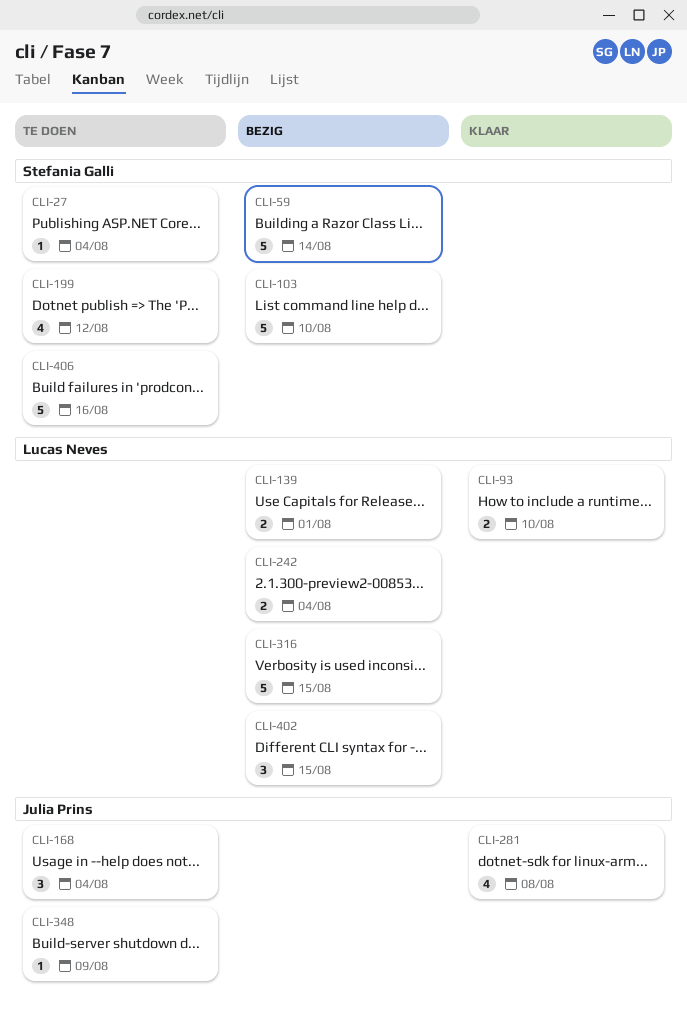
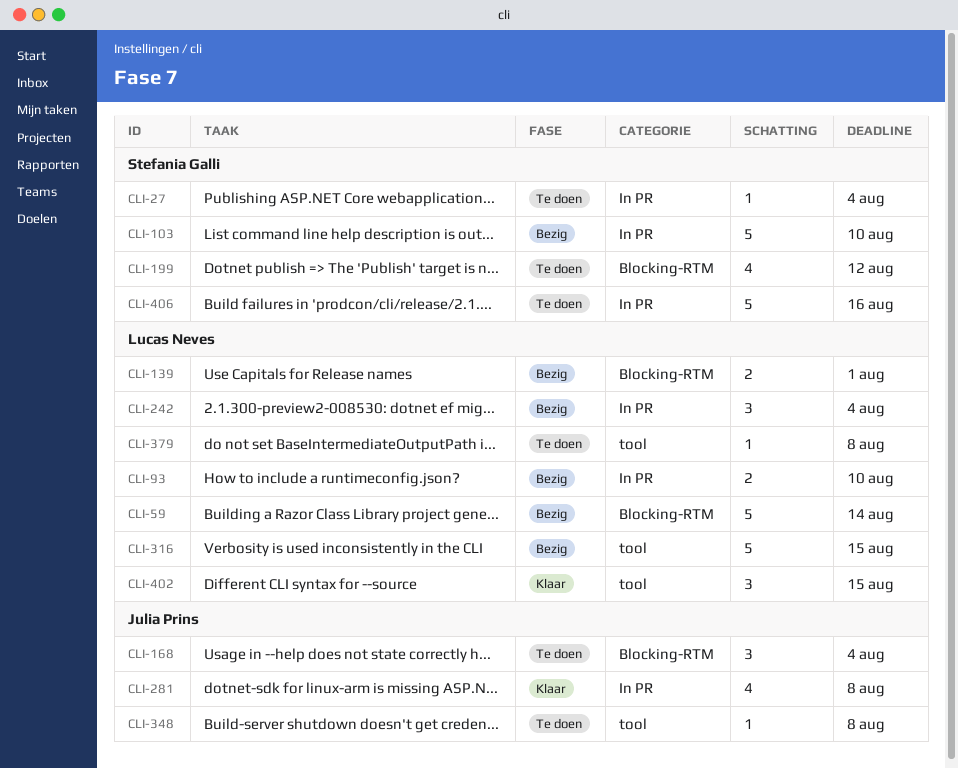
CLI-59, owner: Stefania Galli -> Lucas Neves
CLI-93, status: Klaar -> Bezig
CLI-242, estimate: 2 -> 3
CLI-348, due: Aug 9 -> Aug 8
CLI-379: none -> present
CLI-402, status: Bezig -> Klaar

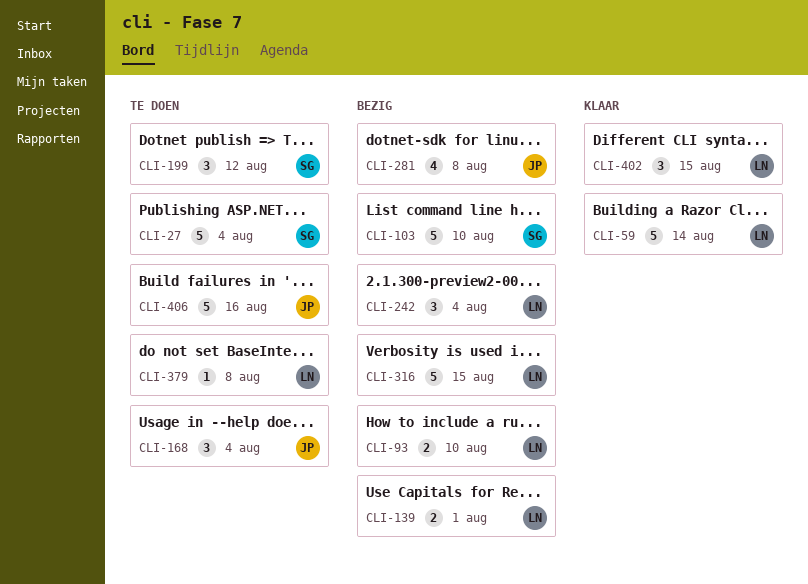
CLI-27, estimate: 1 -> 5
CLI-59, status: Bezig -> Klaar
CLI-199, estimate: 4 -> 3
CLI-281, status: Klaar -> Bezig
CLI-348: present -> none
CLI-406, owner: Stefania Galli -> Julia Prins

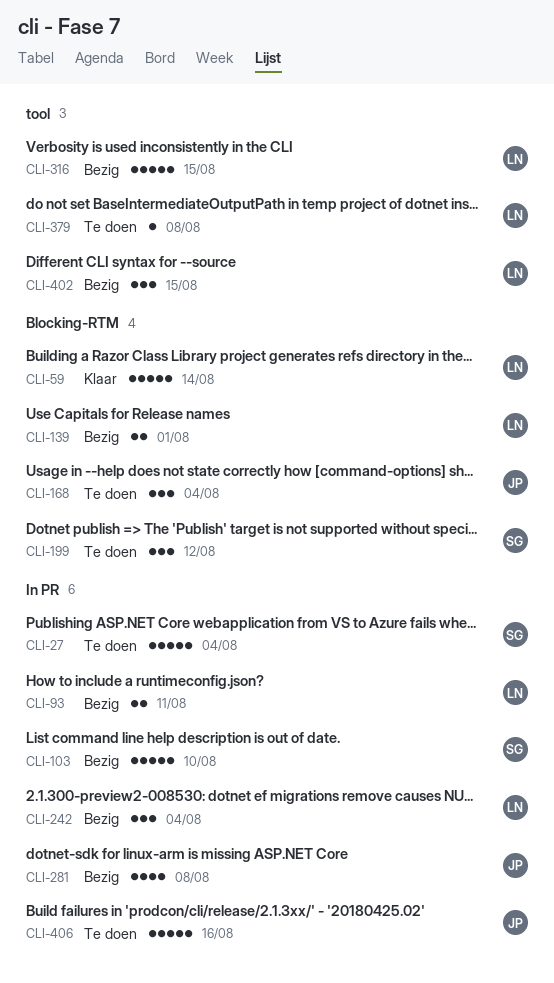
CLI-93, due: Aug 10 -> Aug 11
CLI-402, status: Klaar -> Bezig

